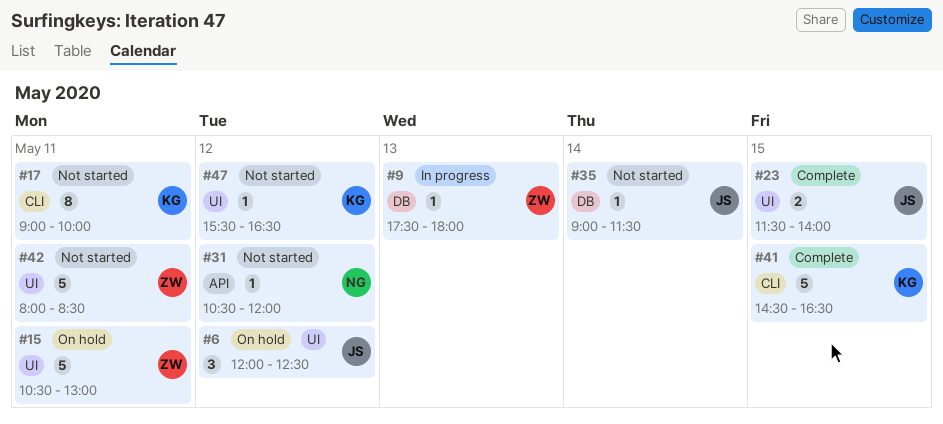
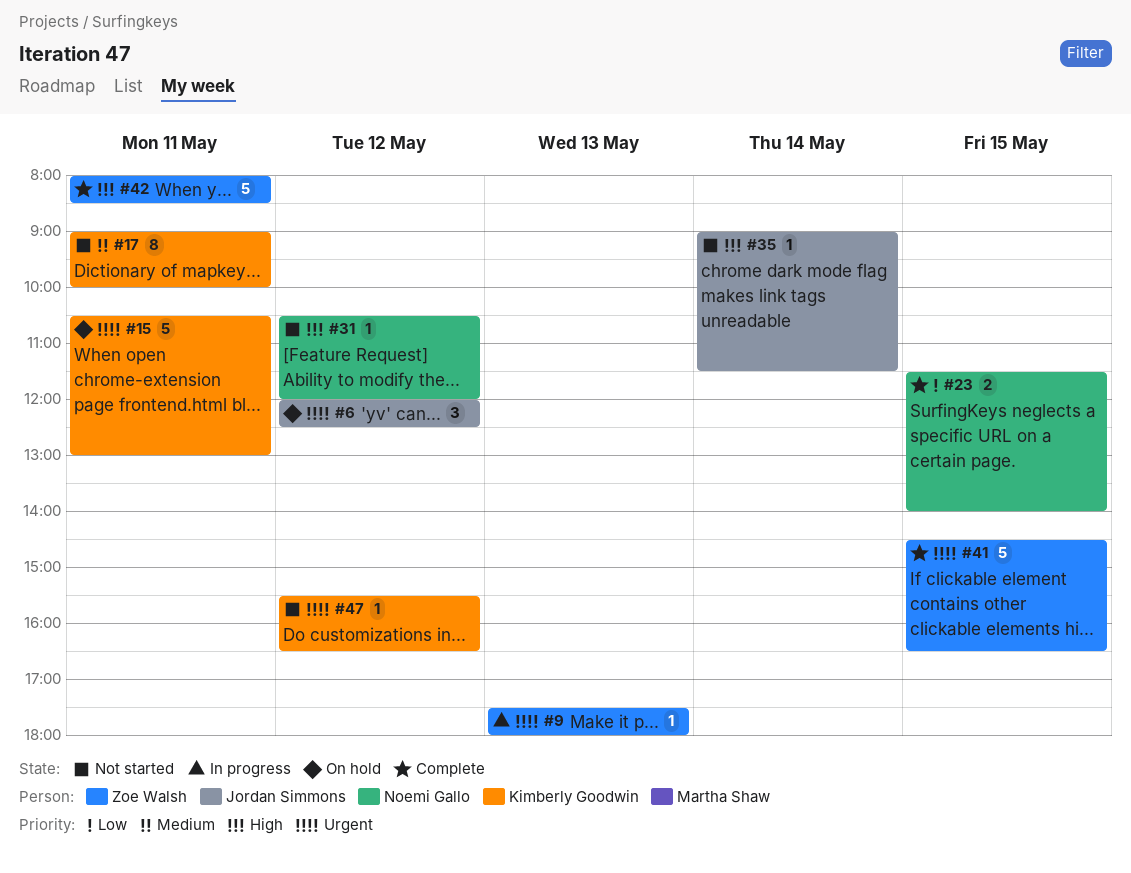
#15, owner: Zoe Walsh -> Kimberly Goodwin
#23, owner: Jordan Simmons -> Noemi Gallo
#41, owner: Kimberly Goodwin -> Zoe Walsh
#42, status: Not started -> Complete

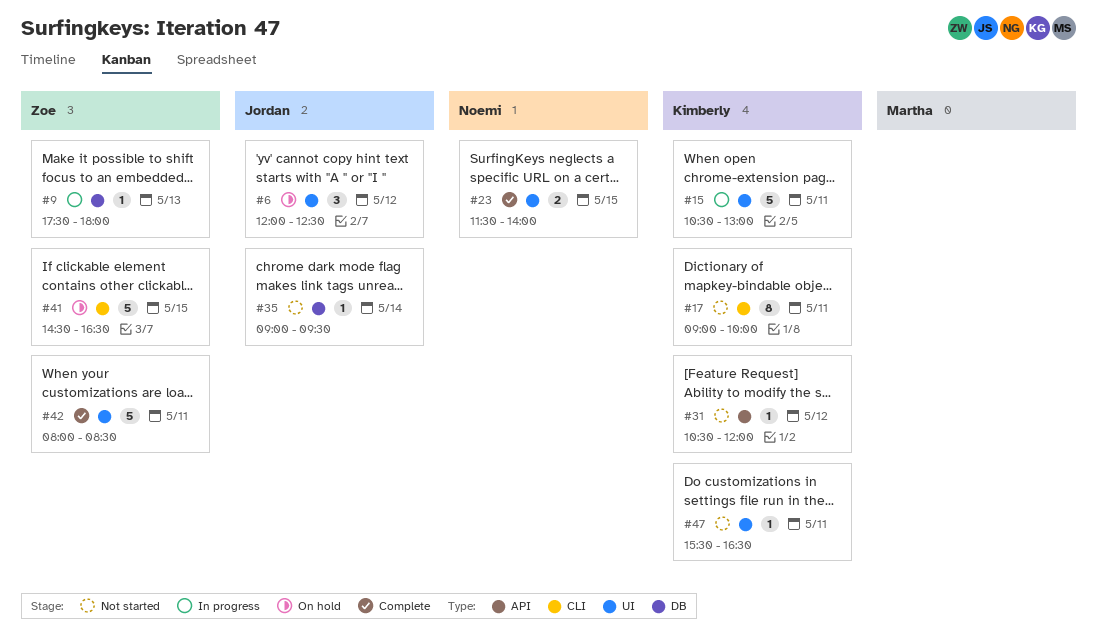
#15, status: On hold -> In progress
#31, owner: Noemi Gallo -> Kimberly Goodwin
#35, ends: 11:30 -> 09:30
#41, status: Complete -> On hold
#47, day: May 12 -> May 11

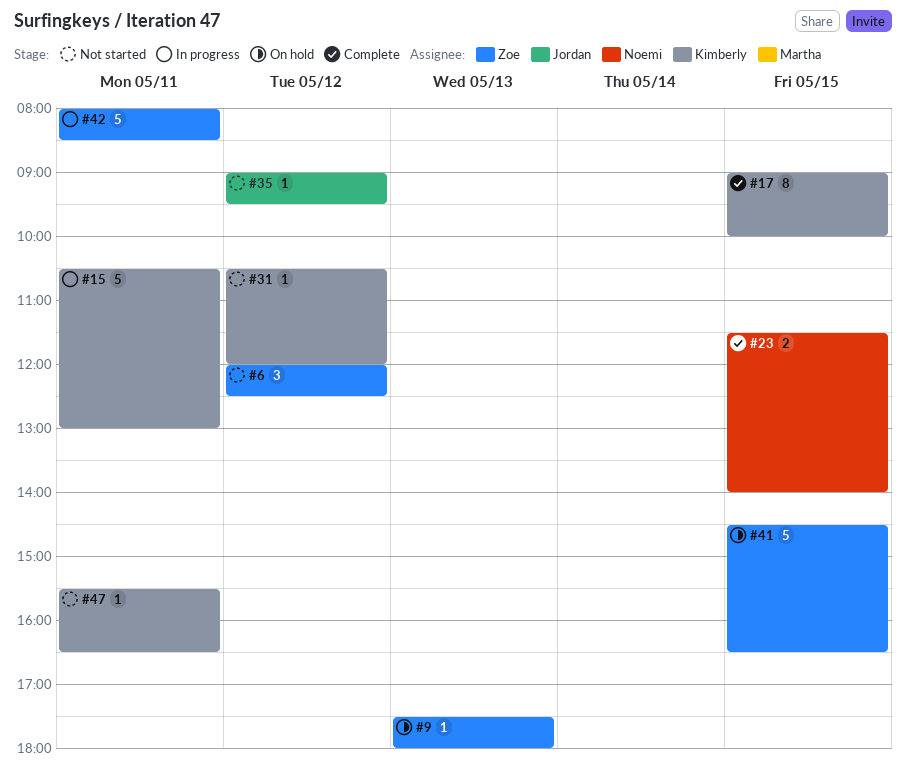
#6, status: On hold -> Not started
#6, owner: Jordan -> Zoe
#9, status: In progress -> On hold
#17, status: Not started -> Complete
#17, day: May 11 -> May 15
#35, day: May 14 -> May 12
#42, status: Complete -> In progress

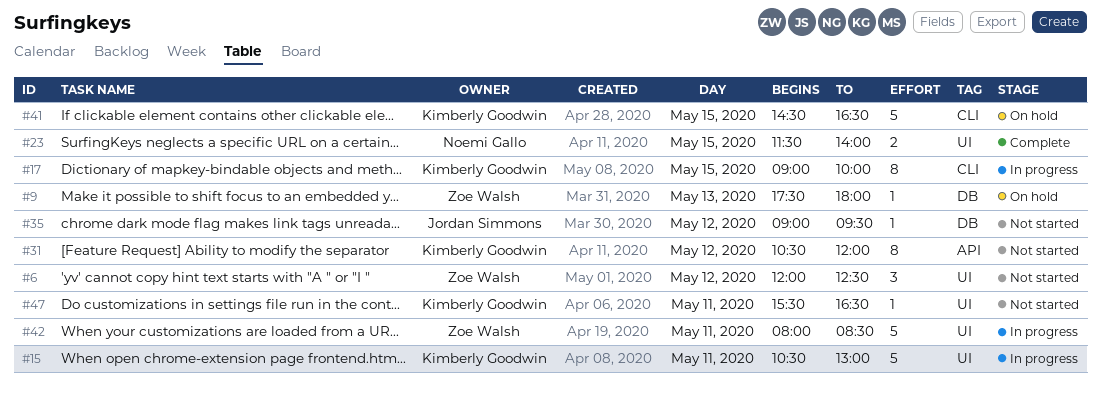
#17, status: Complete -> In progress
#31, estimate: 1 -> 8
#41, owner: Zoe Walsh -> Kimberly Goodwin

